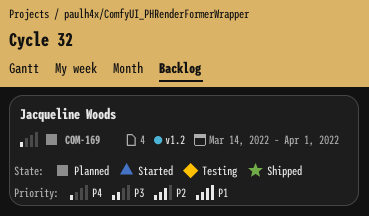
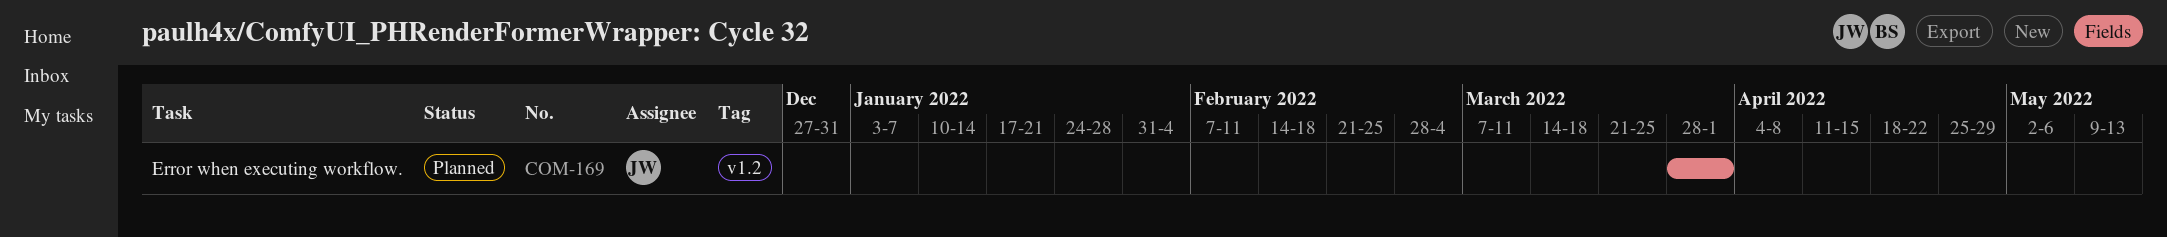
COM-169, start: Mar 14 -> Mar 28

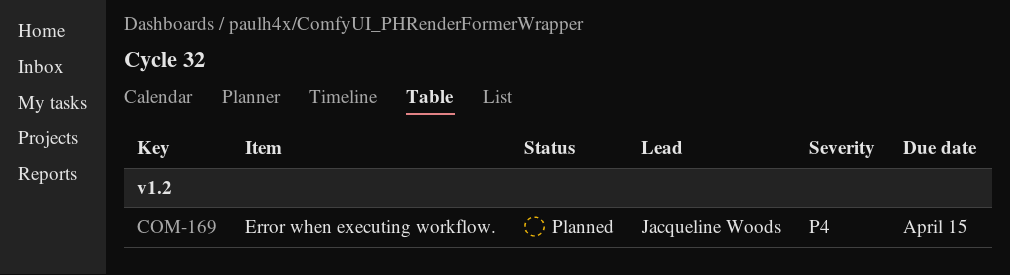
COM-169, due: Apr 1 -> Apr 15

